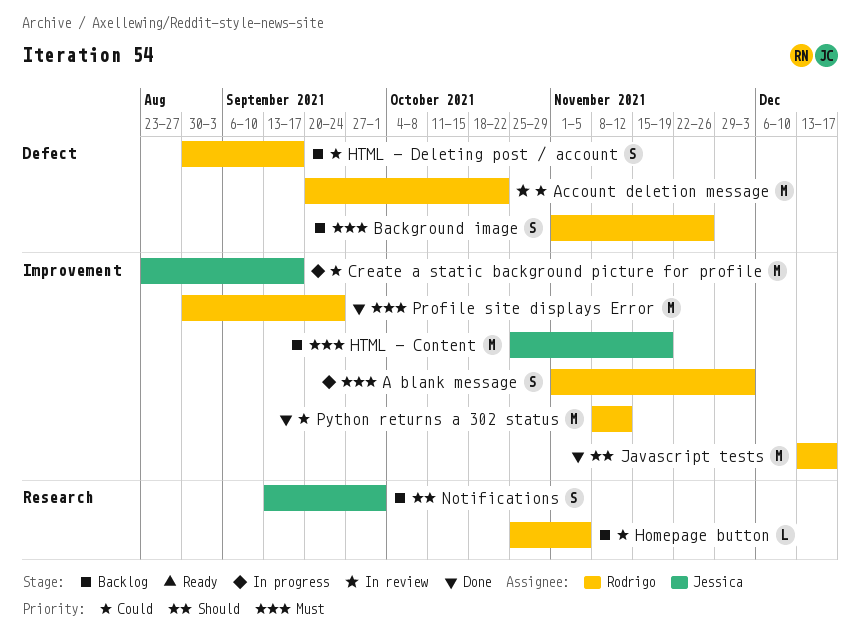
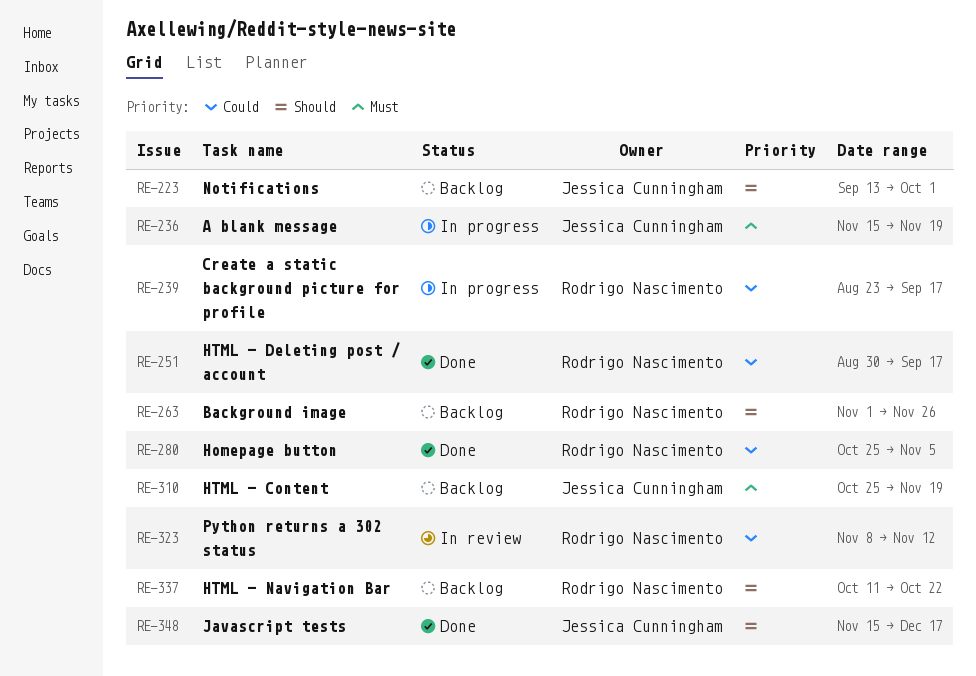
A blank message, owner: Rodrigo Nascimento -> Jessica Cunningham
A blank message, start: Nov 1 -> Nov 15
A blank message, due: Dec 3 -> Nov 19
Account deletion message: present -> none
Background image, priority: Must -> Should
Create a static background picture for profile, owner: Jessica Cunningham -> Rodrigo Nascimento
Homepage button, status: Backlog -> Done
HTML - Deleting post / account, status: Backlog -> Done
HTML - Navigation Bar: none -> present
Javascript tests, owner: Rodrigo Nascimento -> Jessica Cunningham
Javascript tests, start: Dec 13 -> Nov 15
Profile site displays Error: present -> none
Python returns a 302 status, status: Done -> In review

